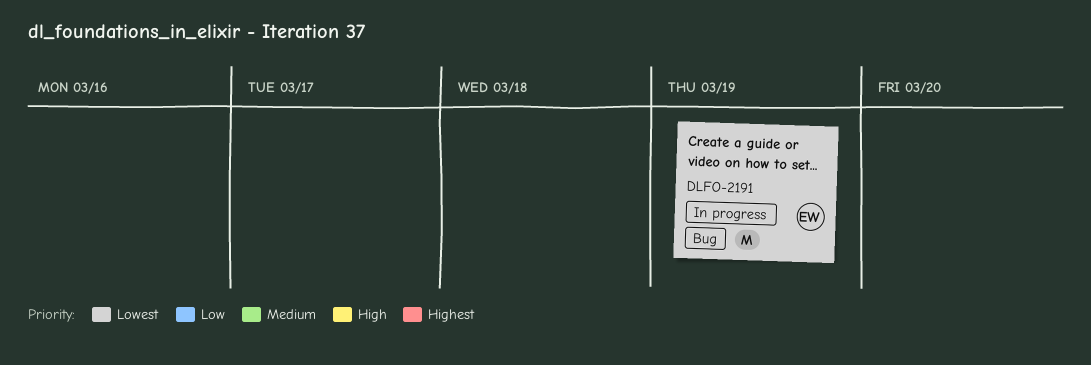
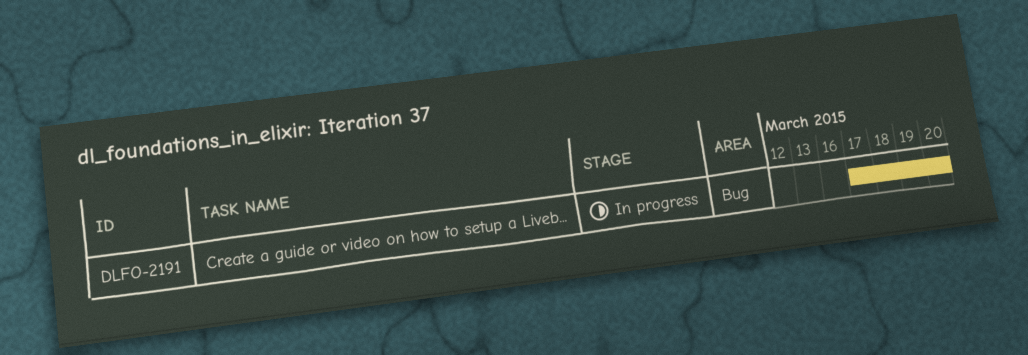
DLFO-2191, due: Mar 19 -> Mar 20

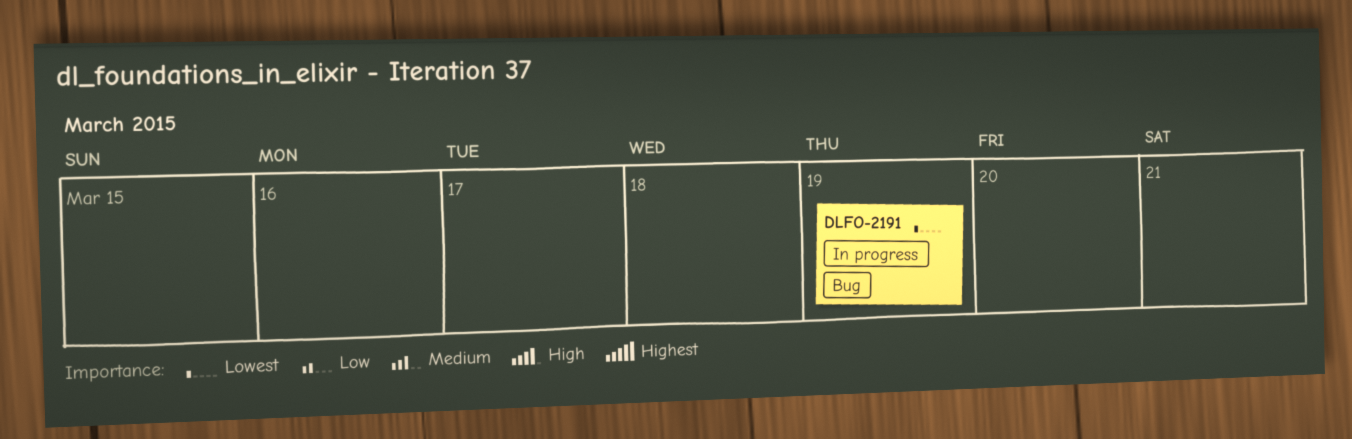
DLFO-2191, due: Mar 20 -> Mar 19

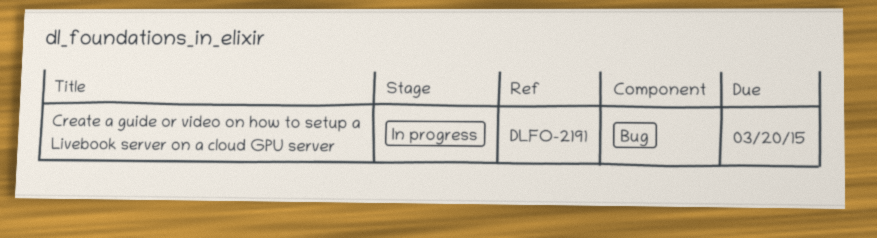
DLFO-2191, due: Mar 19 -> Mar 20

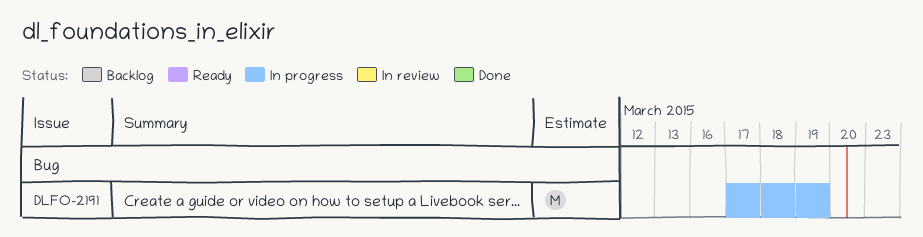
DLFO-2191, due: Mar 20 -> Mar 19

